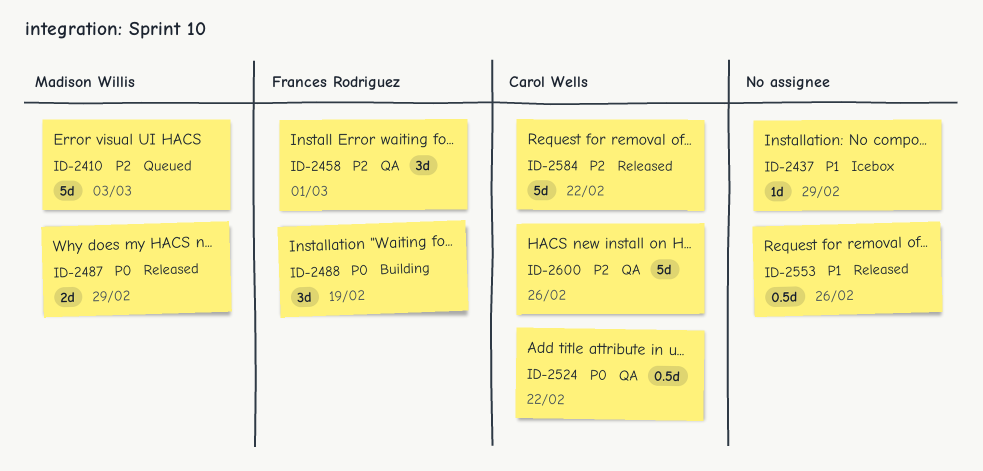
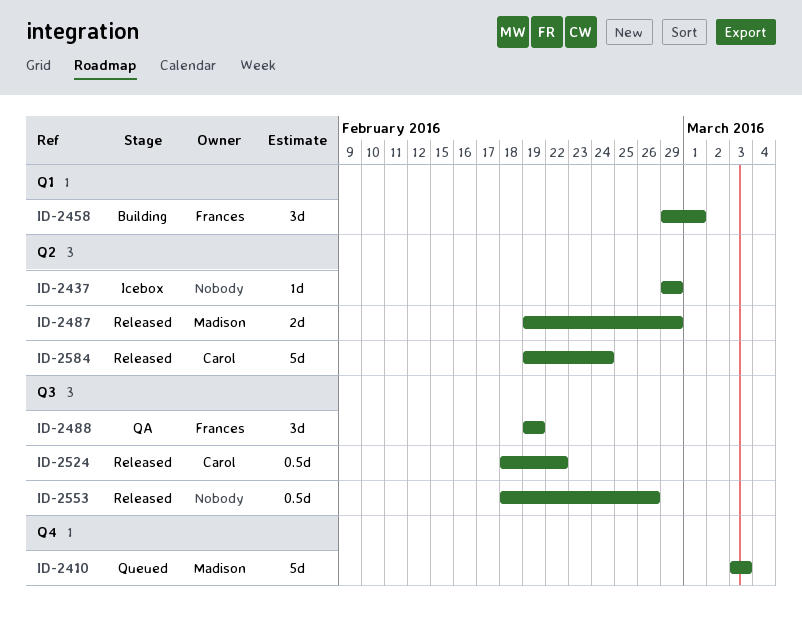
ID-2458, status: QA -> Building
ID-2488, status: Building -> QA
ID-2524, status: QA -> Released
ID-2584, due: Feb 22 -> Feb 24
ID-2600: present -> none

